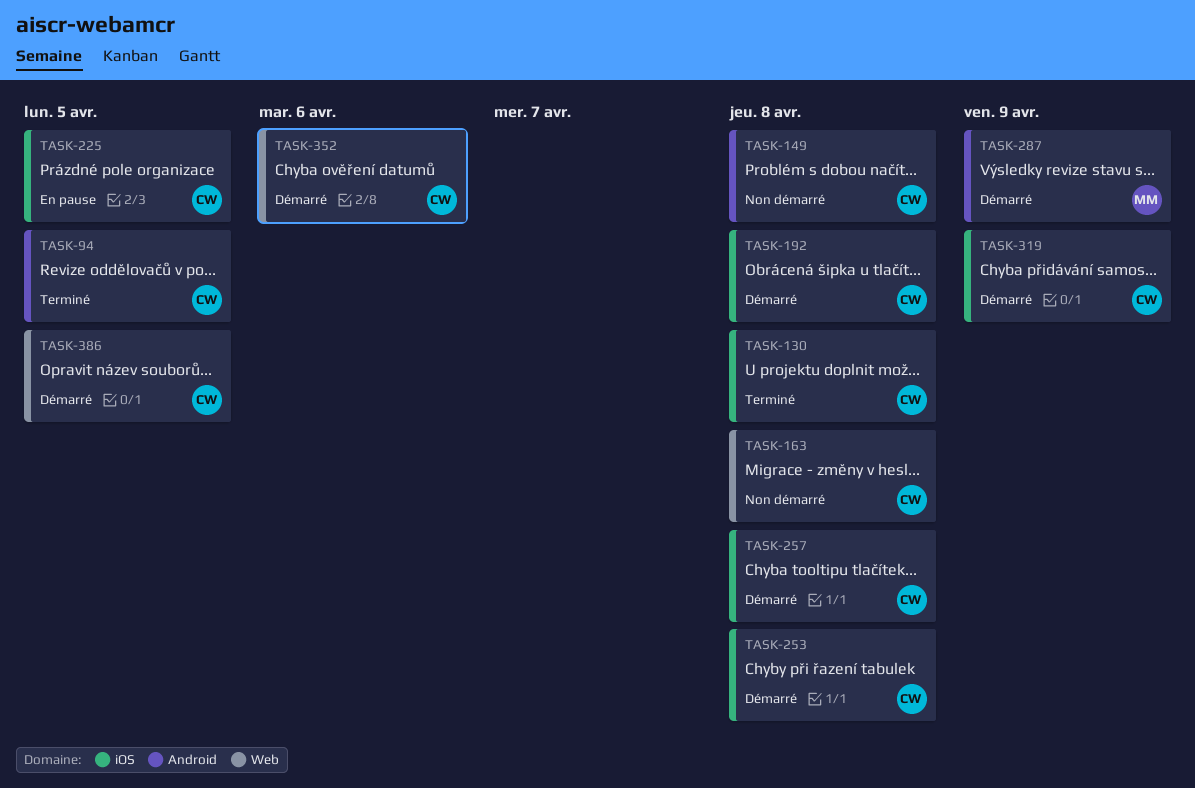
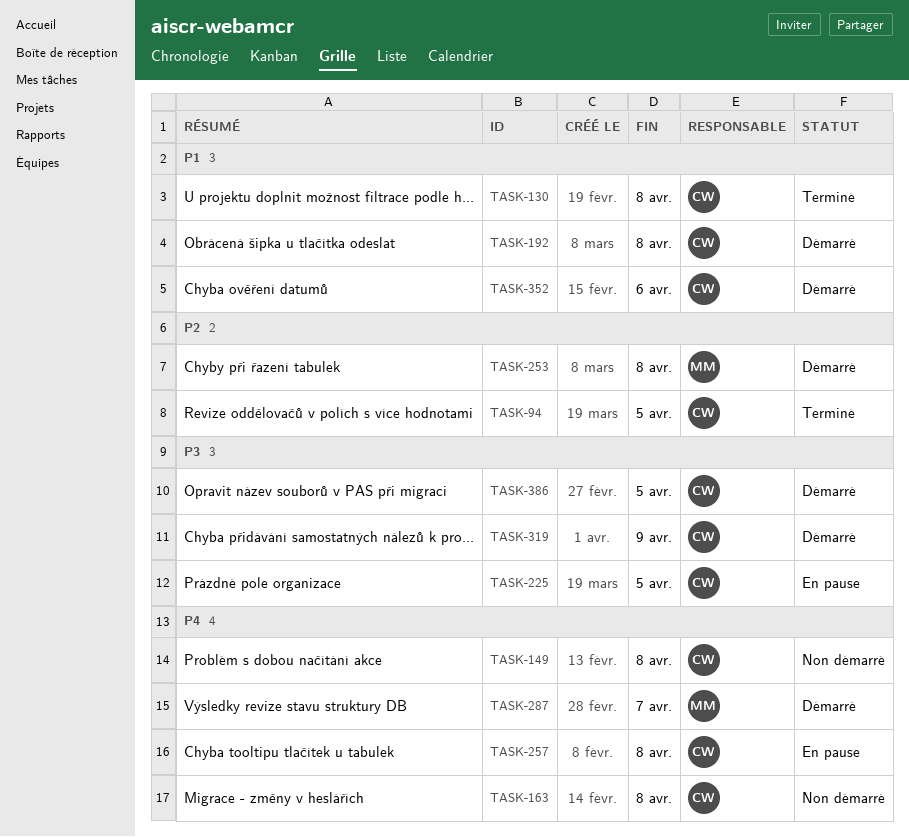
TASK-253, owner: CW -> MM
TASK-257, status: Démarré -> En pause
TASK-287, due: Apr 9 -> Apr 7

